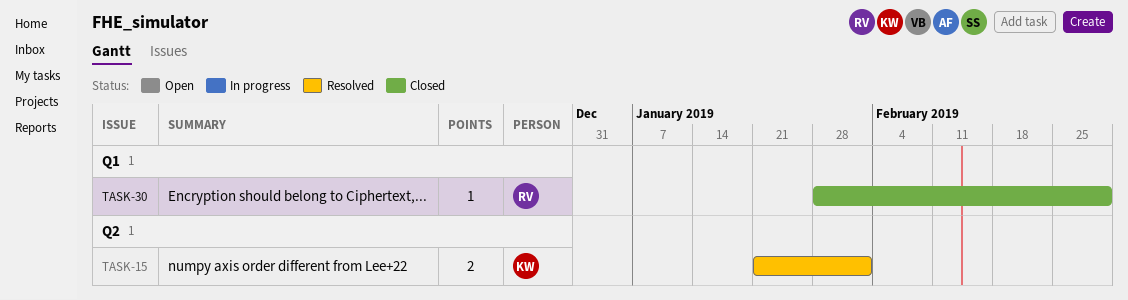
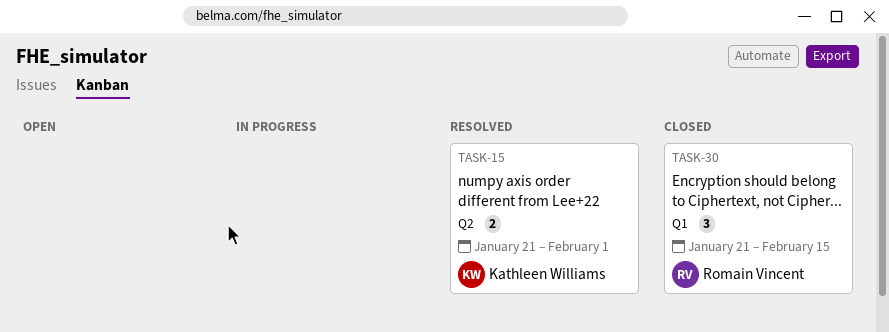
TASK-30, estimate: 1 -> 3
TASK-30, start: Jan 28 -> Jan 21
TASK-30, due: Mar 1 -> Feb 15

